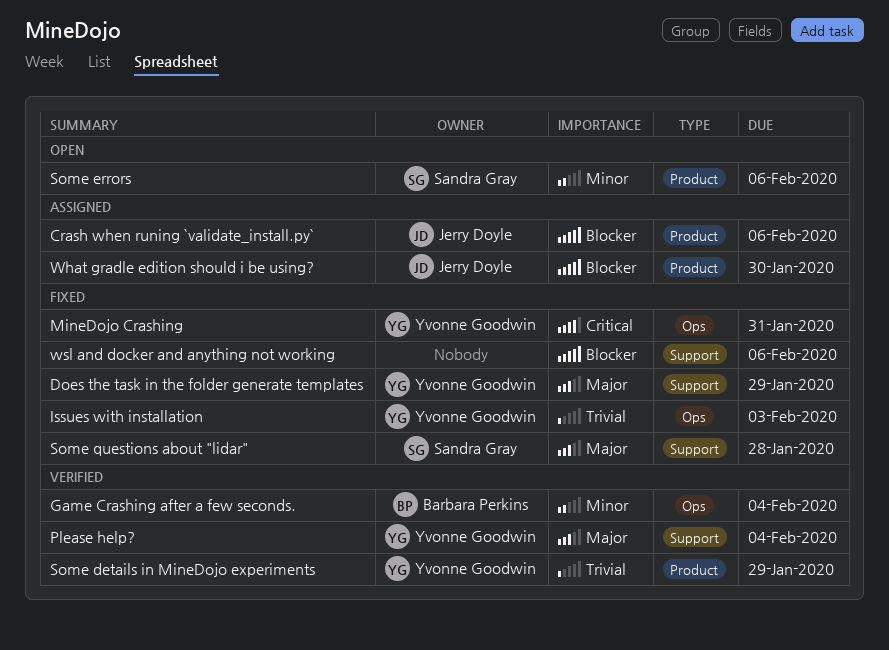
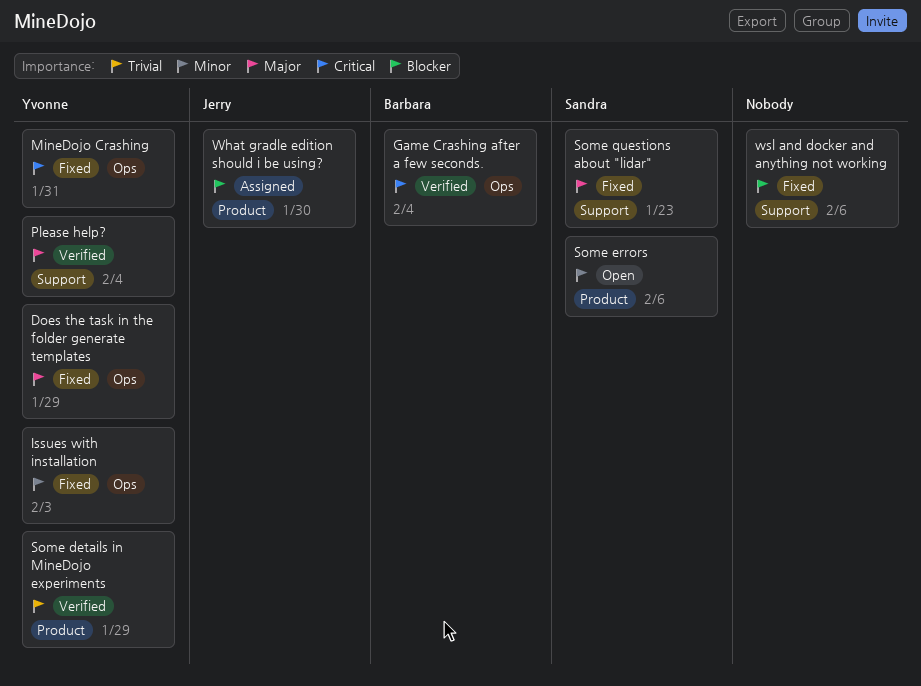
Crash when runing `validate_install.py`: present -> none
Does the task in the folder generate templates, label: Support -> Ops
Game Crashing after a few seconds., priority: Minor -> Critical
Issues with installation, priority: Trivial -> Minor
Some questions about "lidar", due: Jan 28 -> Jan 23

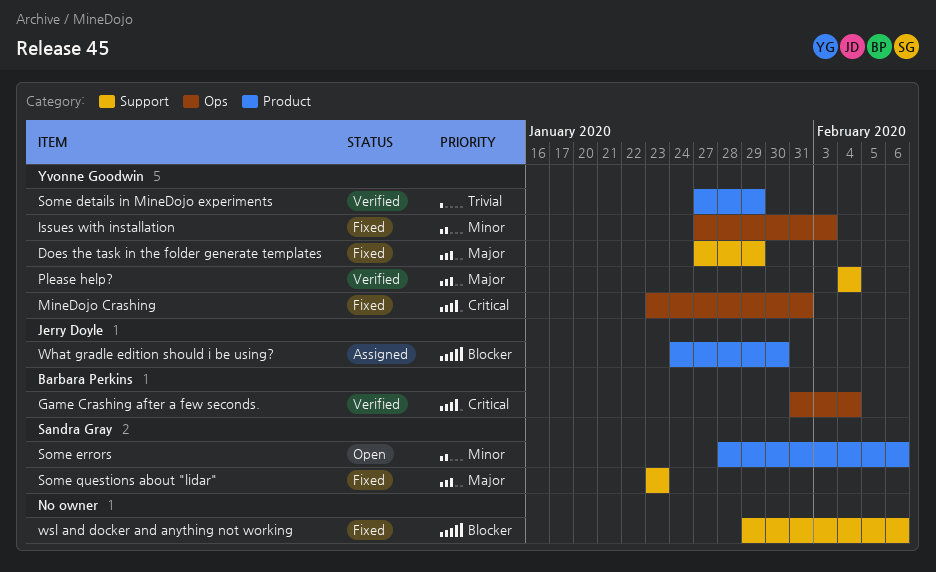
Does the task in the folder generate templates, label: Ops -> Support

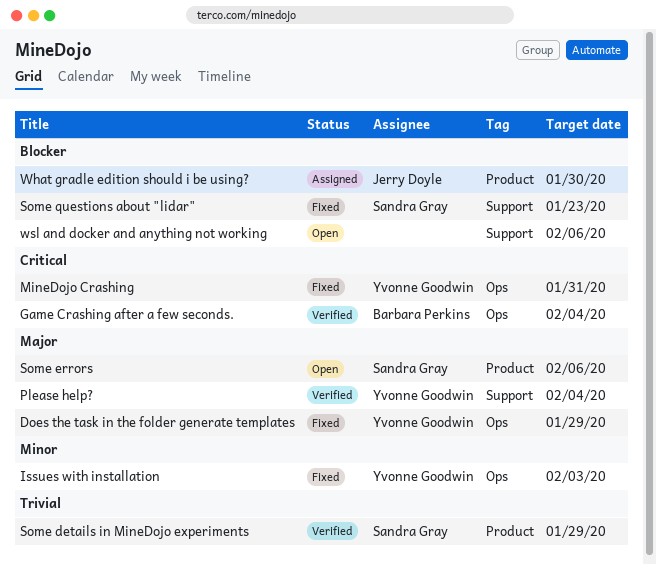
Does the task in the folder generate templates, label: Support -> Ops
Some details in MineDojo experiments, owner: Yvonne Goodwin -> Sandra Gray
Some errors, priority: Minor -> Major
Some questions about "lidar", priority: Major -> Blocker
wsl and docker and anything not working, status: Fixed -> Open

